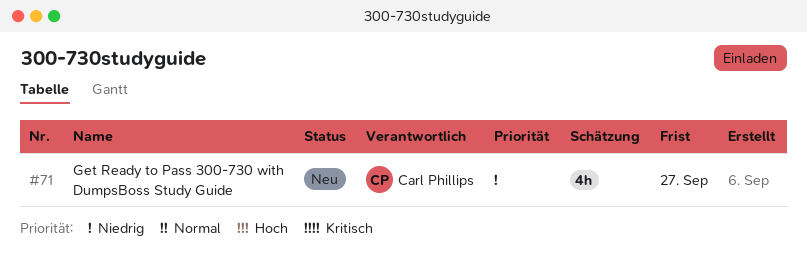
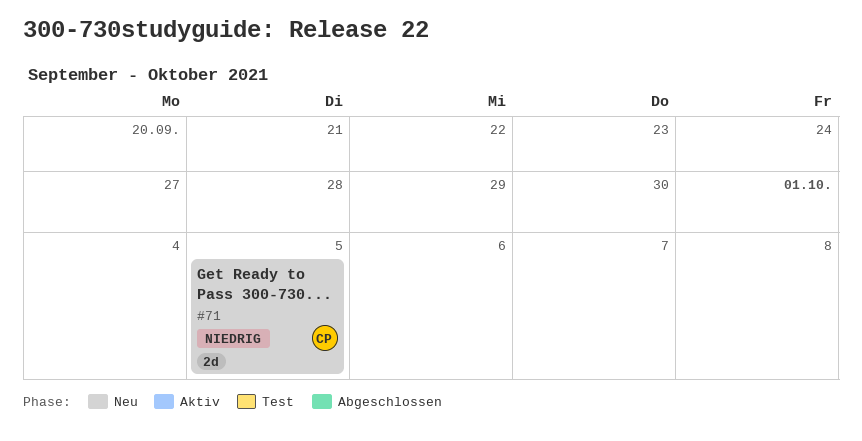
#71, estimate: 4h -> 2d
#71, due: Sep 27 -> Oct 5

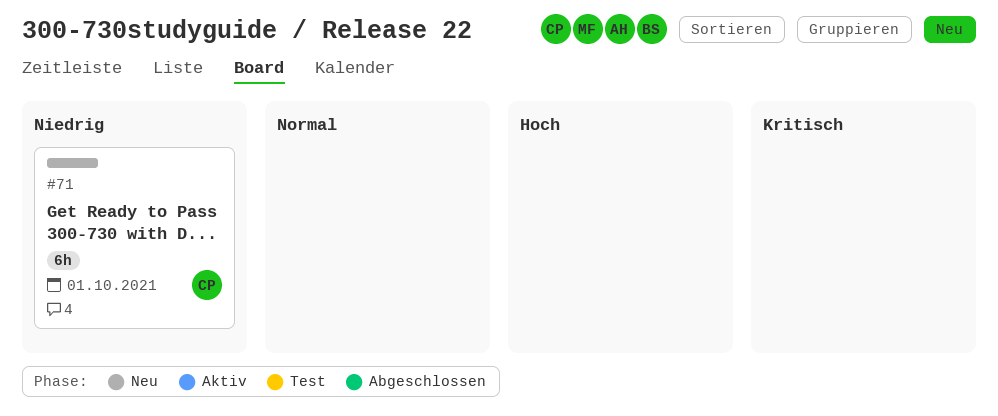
#71, estimate: 2d -> 6h
#71, due: Oct 5 -> Oct 1

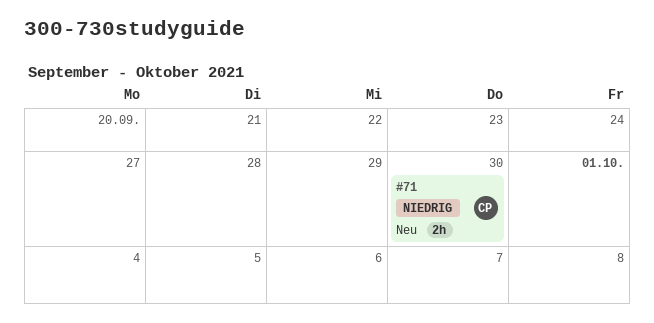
#71, estimate: 6h -> 2h
#71, due: Oct 1 -> Sep 30

